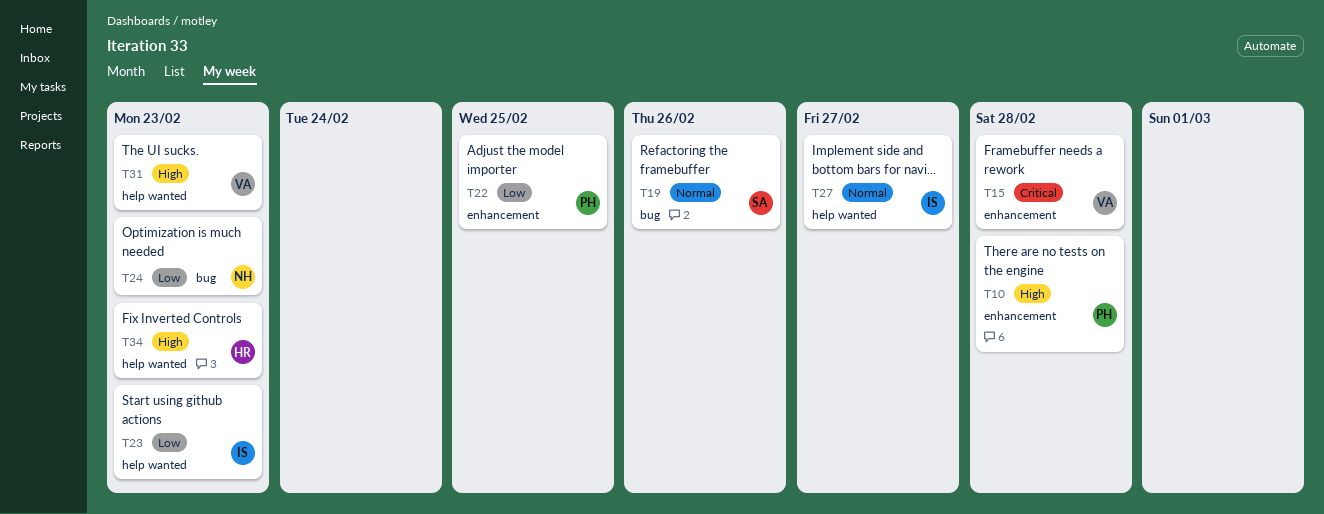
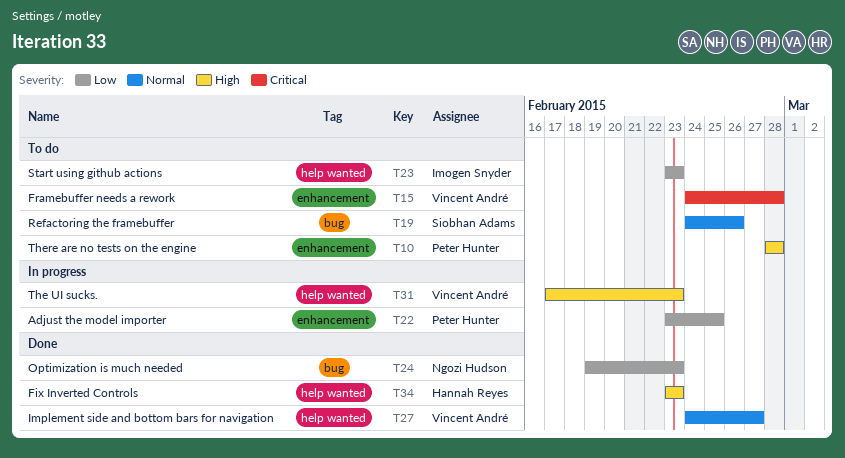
T27, owner: Imogen Snyder -> Vincent André

